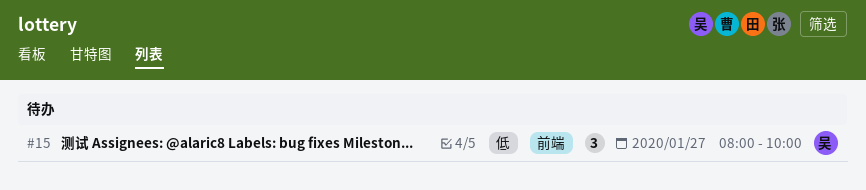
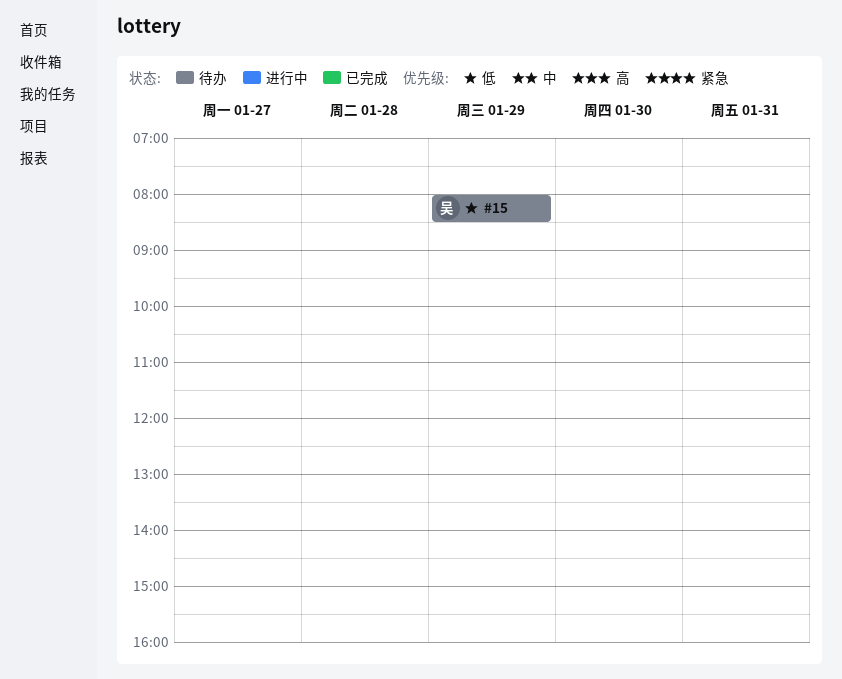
#15, day: Jan 27 -> Jan 29
#15, ends: 10:00 -> 08:30

